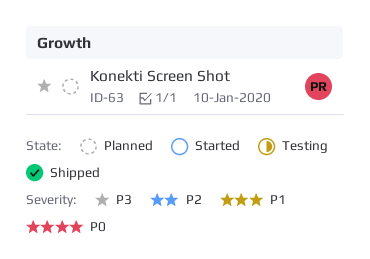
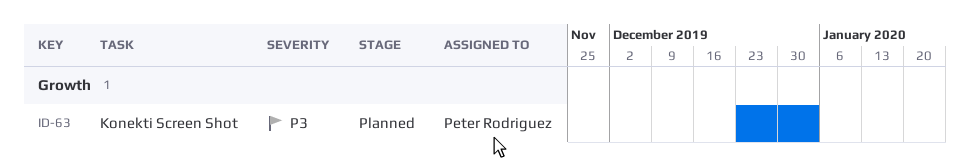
ID-63, due: Jan 10 -> Jan 3

